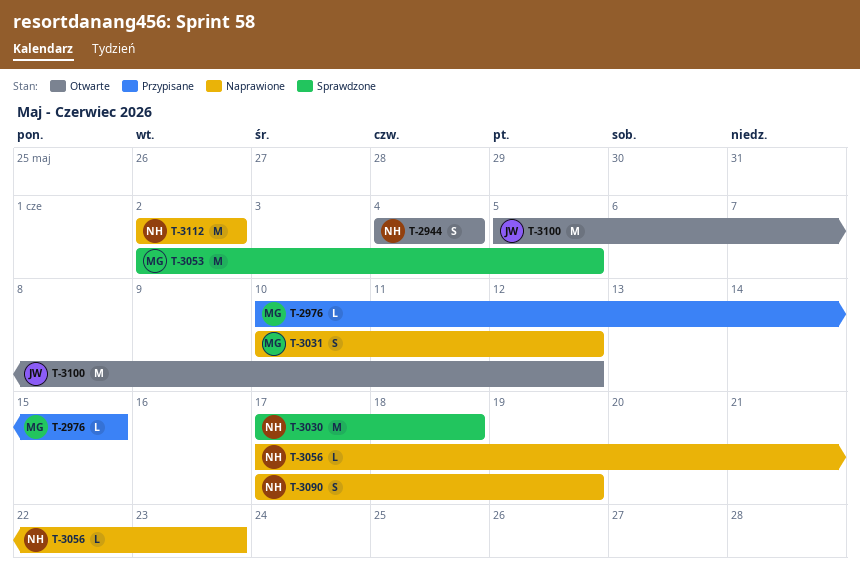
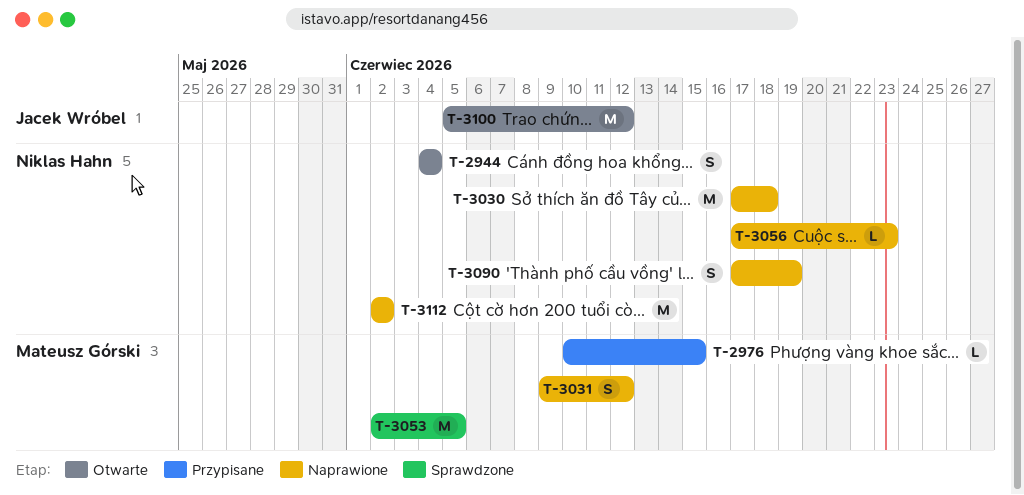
T-3030, status: Sprawdzone -> Naprawione
T-3031, start: Jun 10 -> Jun 9

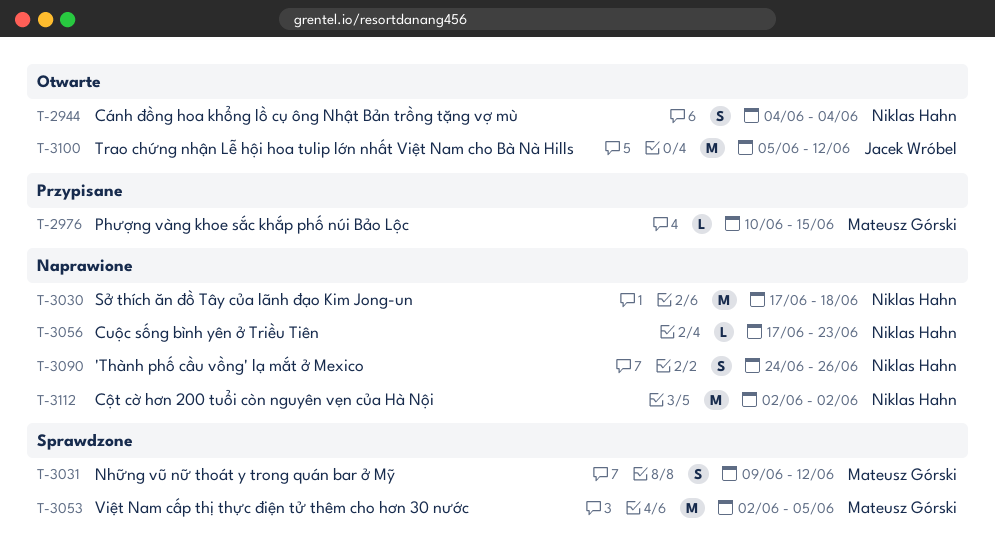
T-3031, status: Naprawione -> Sprawdzone
T-3090, start: Jun 17 -> Jun 24
T-3090, due: Jun 19 -> Jun 26

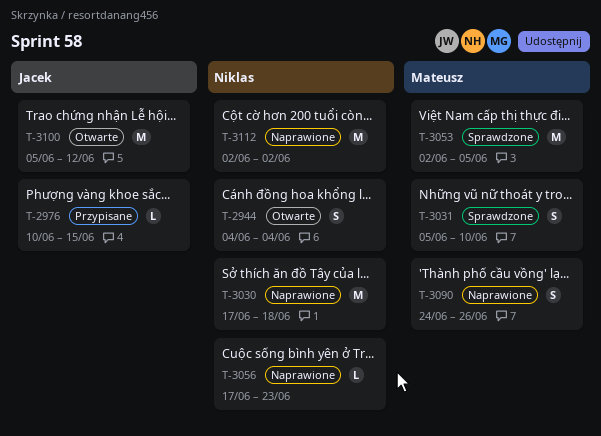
T-2976, owner: Mateusz Górski -> Jacek Wróbel
T-3031, start: Jun 9 -> Jun 5
T-3031, due: Jun 12 -> Jun 10
T-3090, owner: Niklas Hahn -> Mateusz Górski

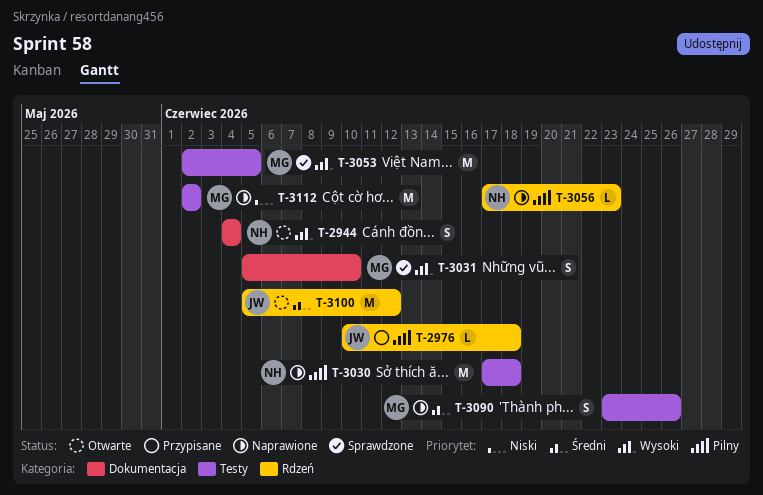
T-2976, due: Jun 15 -> Jun 18
T-3090, start: Jun 24 -> Jun 23
T-3112, owner: Niklas -> Mateusz

